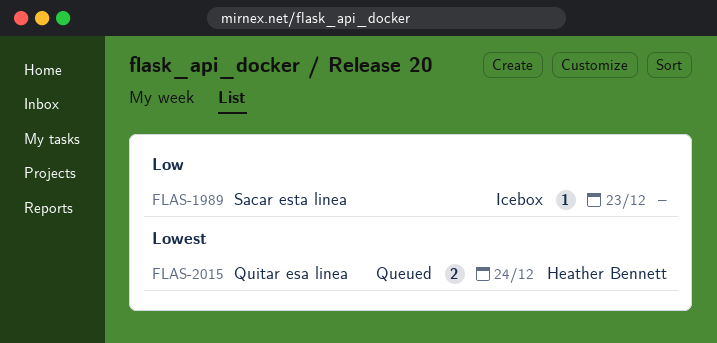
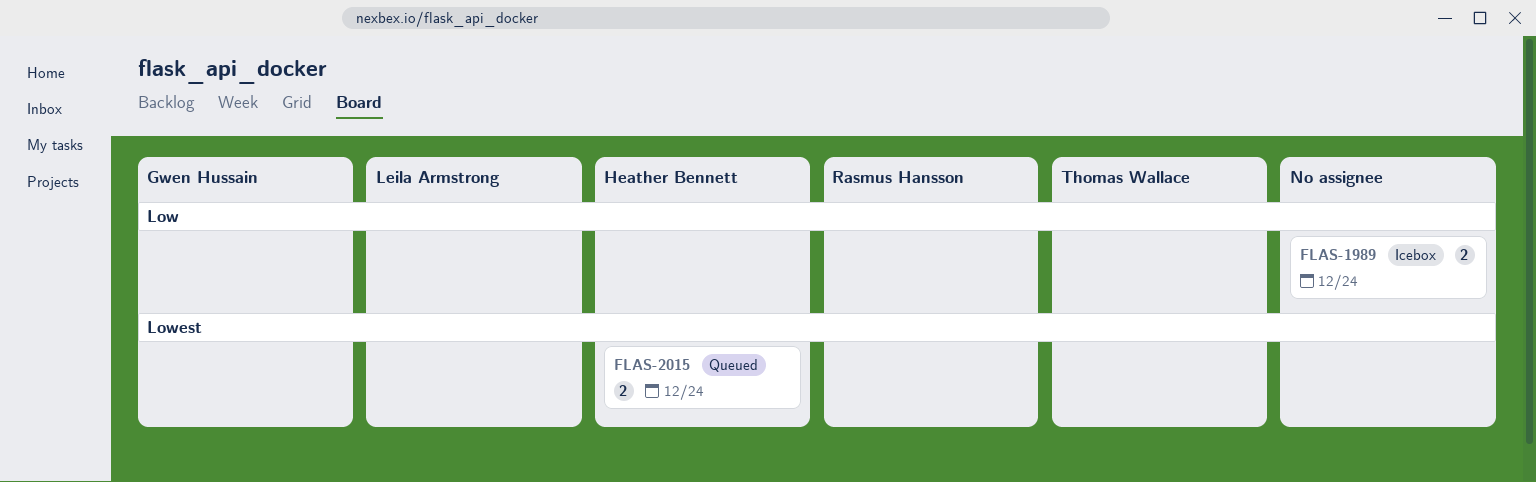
FLAS-1989, estimate: 1 -> 2
FLAS-1989, due: Dec 23 -> Dec 24

